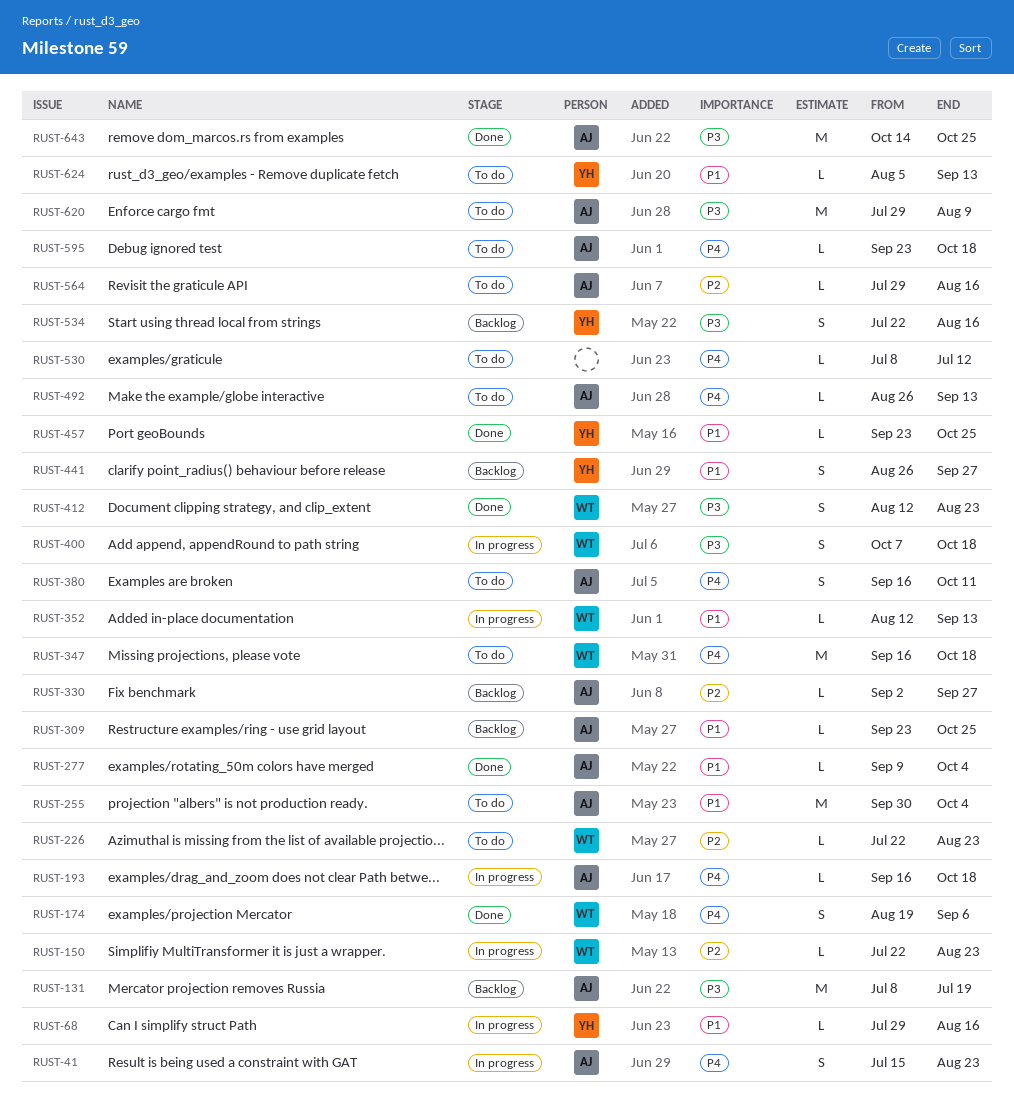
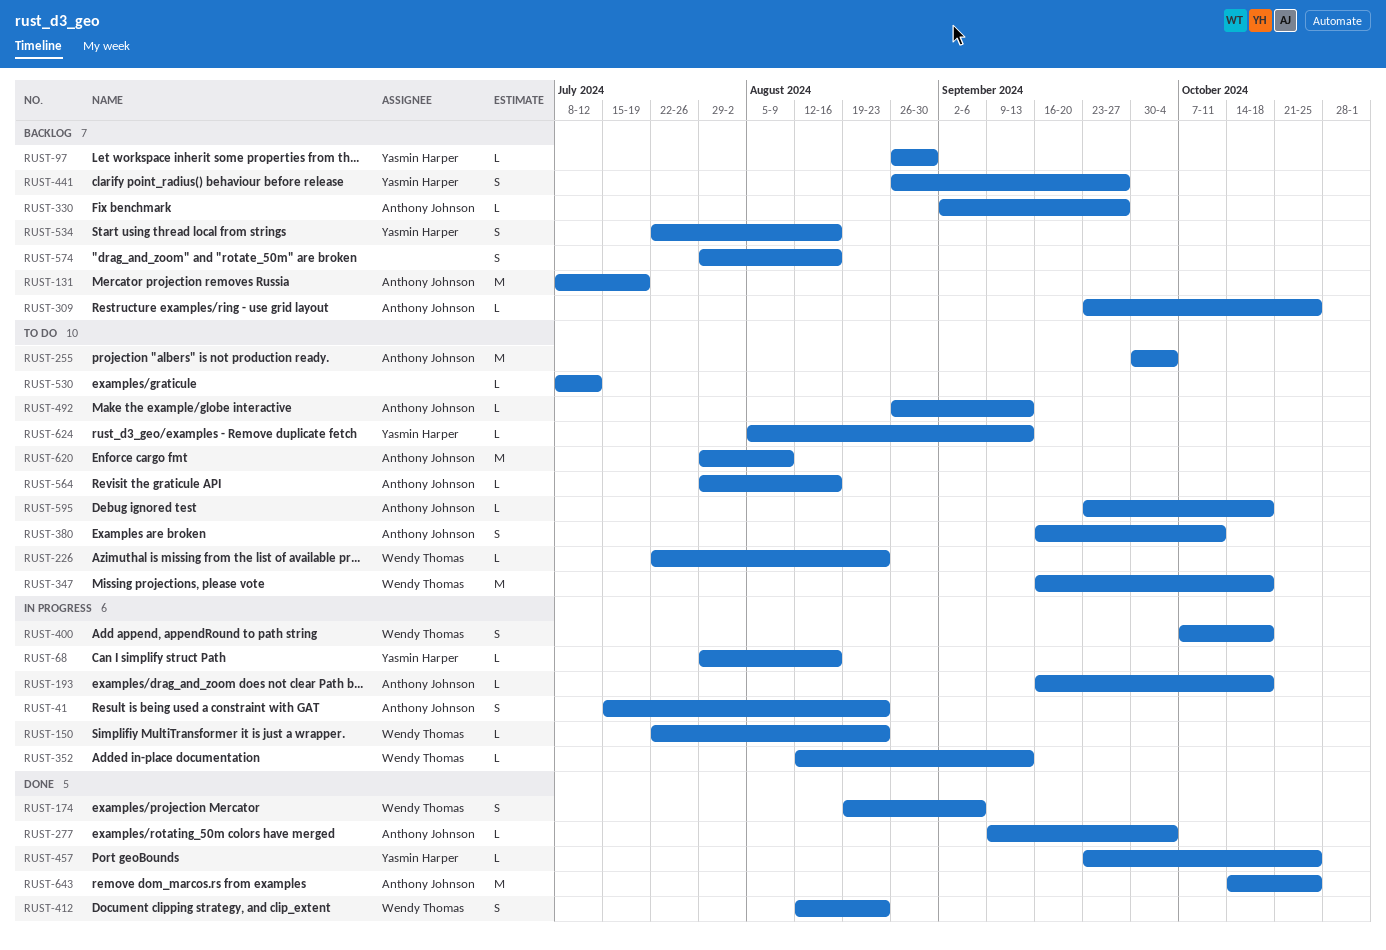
RUST-97: none -> present
RUST-574: none -> present

